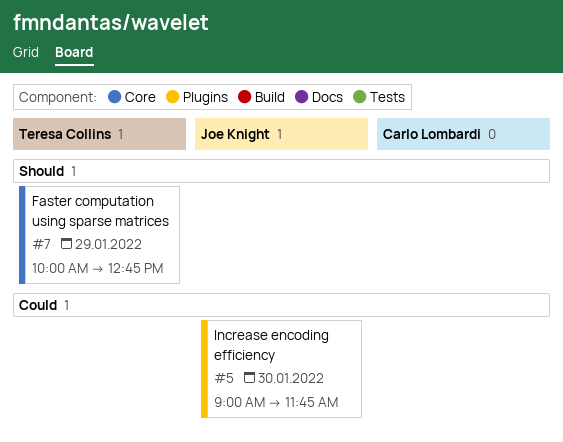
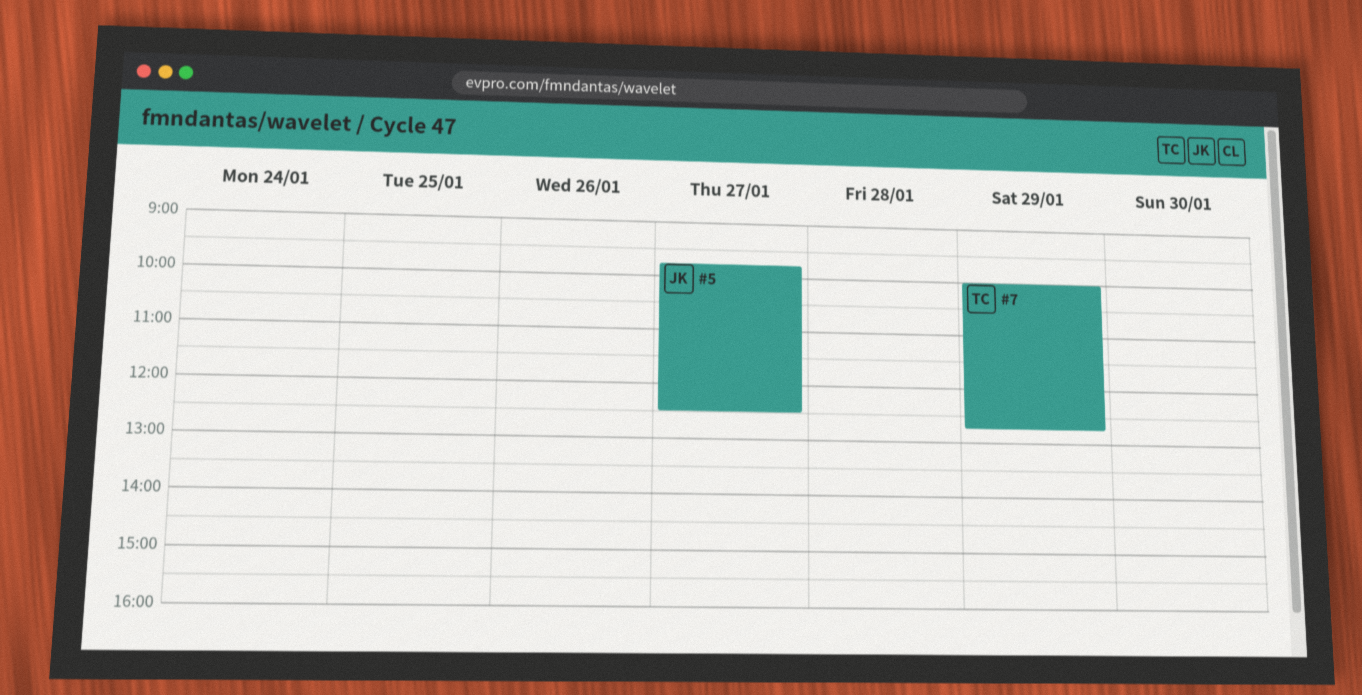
#5, day: Jan 30 -> Jan 27
#5, begins: 09:00 -> 09:45
#5, ends: 11:45 -> 12:30

